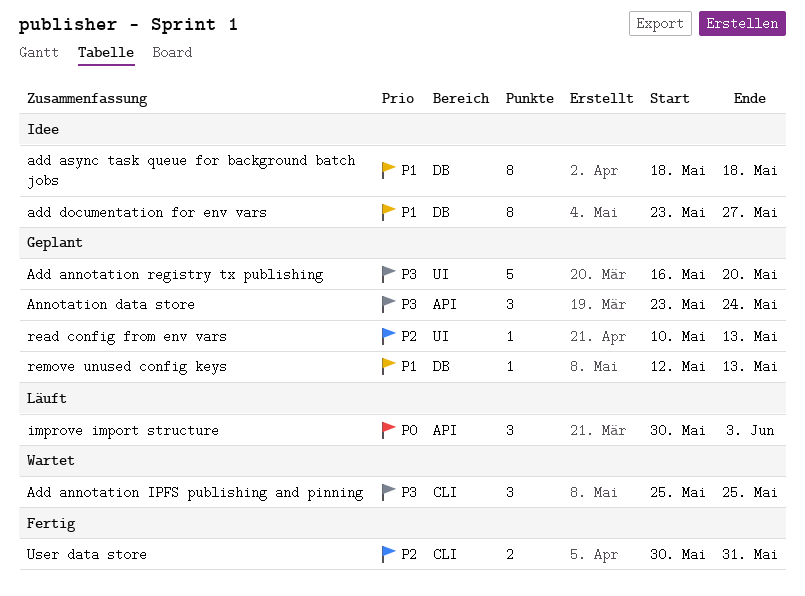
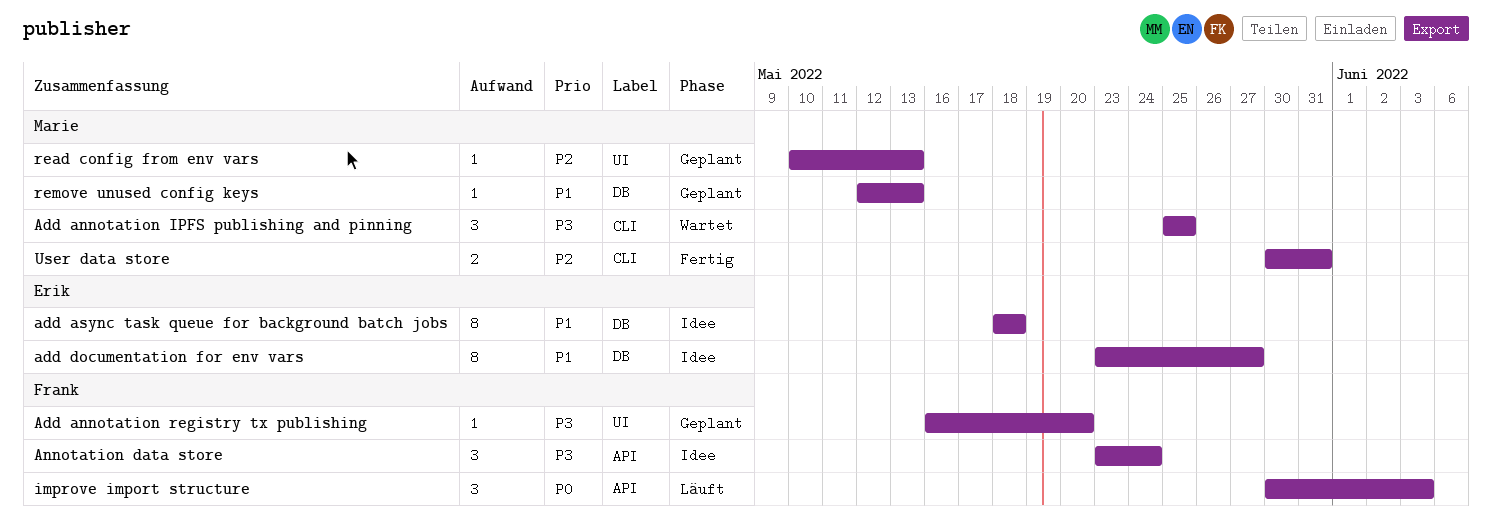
Add annotation registry tx publishing, estimate: 5 -> 1
Annotation data store, status: Geplant -> Idee

